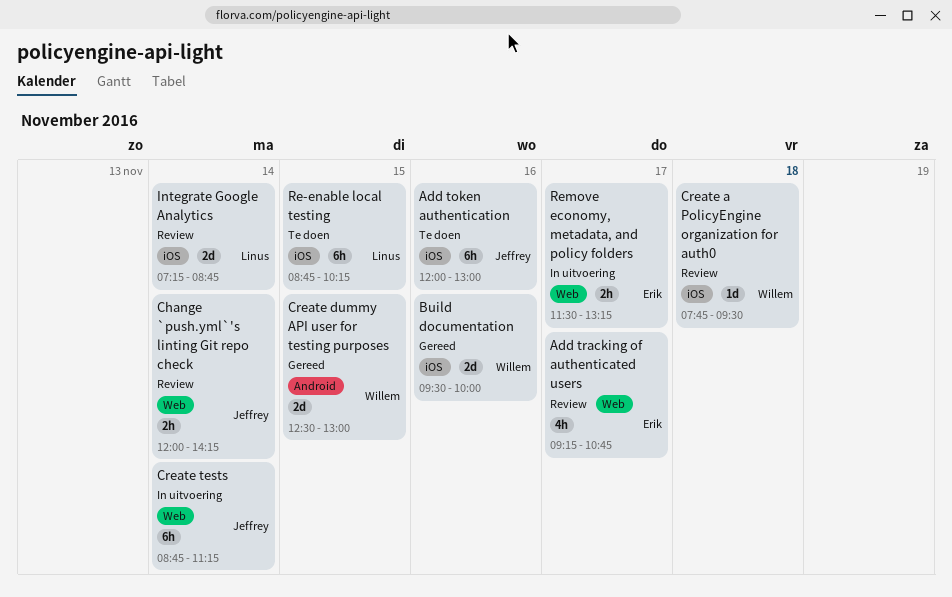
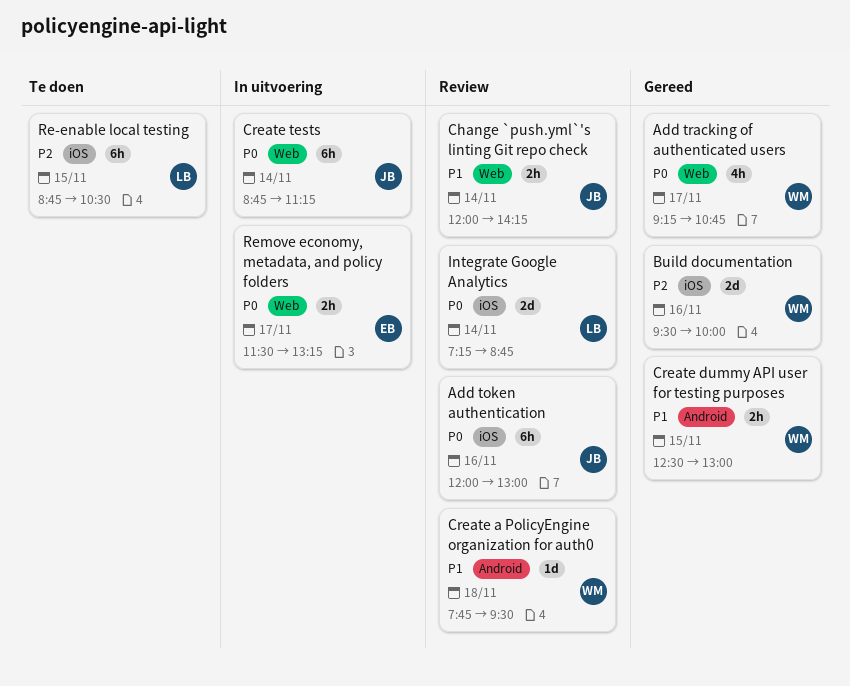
Add token authentication, status: Te doen -> Review
Add tracking of authenticated users, status: Review -> Gereed
Add tracking of authenticated users, owner: Erik -> Willem
Create a PolicyEngine organization for auth0, label: iOS -> Android
Create dummy API user for testing purposes, estimate: 2d -> 2h
Re-enable local testing, ends: 10:15 -> 10:30

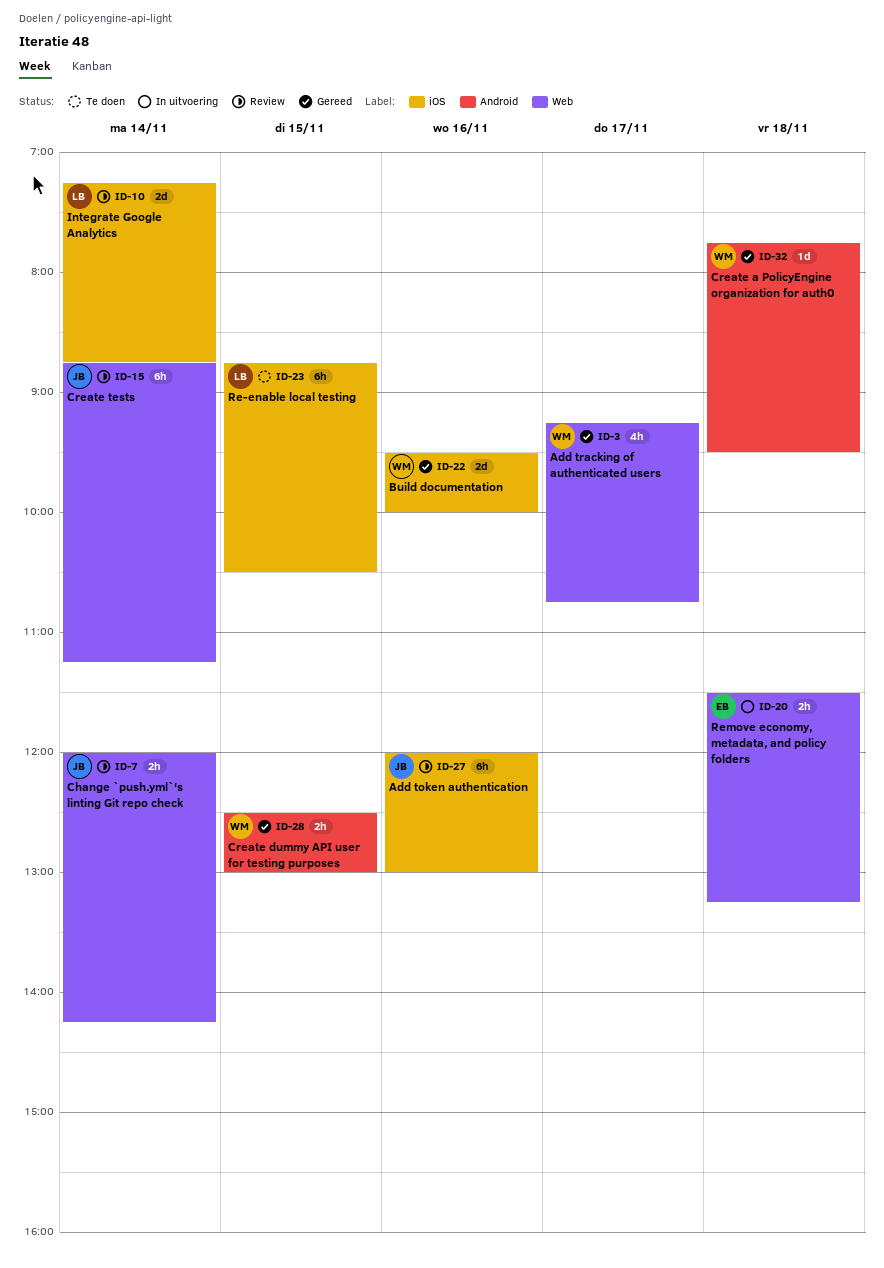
Create a PolicyEngine organization for auth0, status: Review -> Gereed
Create tests, status: In uitvoering -> Review
Remove economy, metadata, and policy folders, day: Nov 17 -> Nov 18

